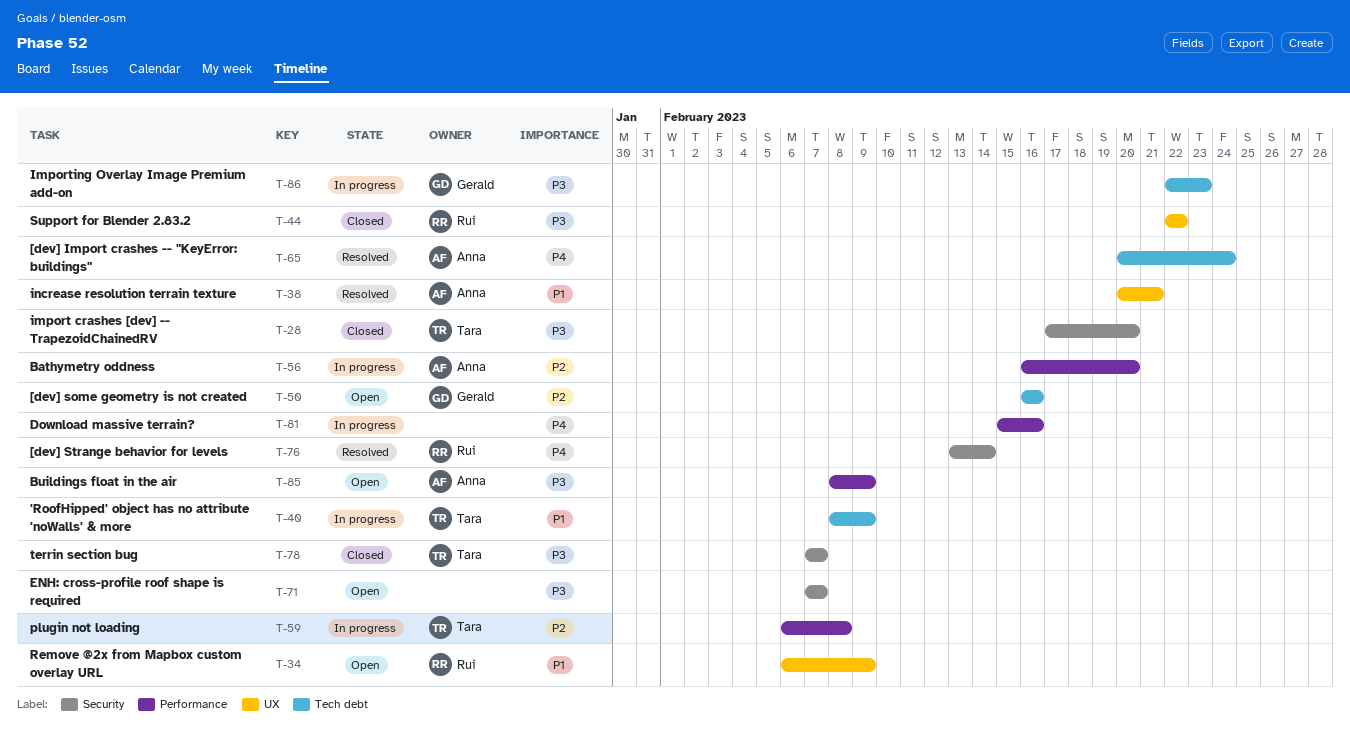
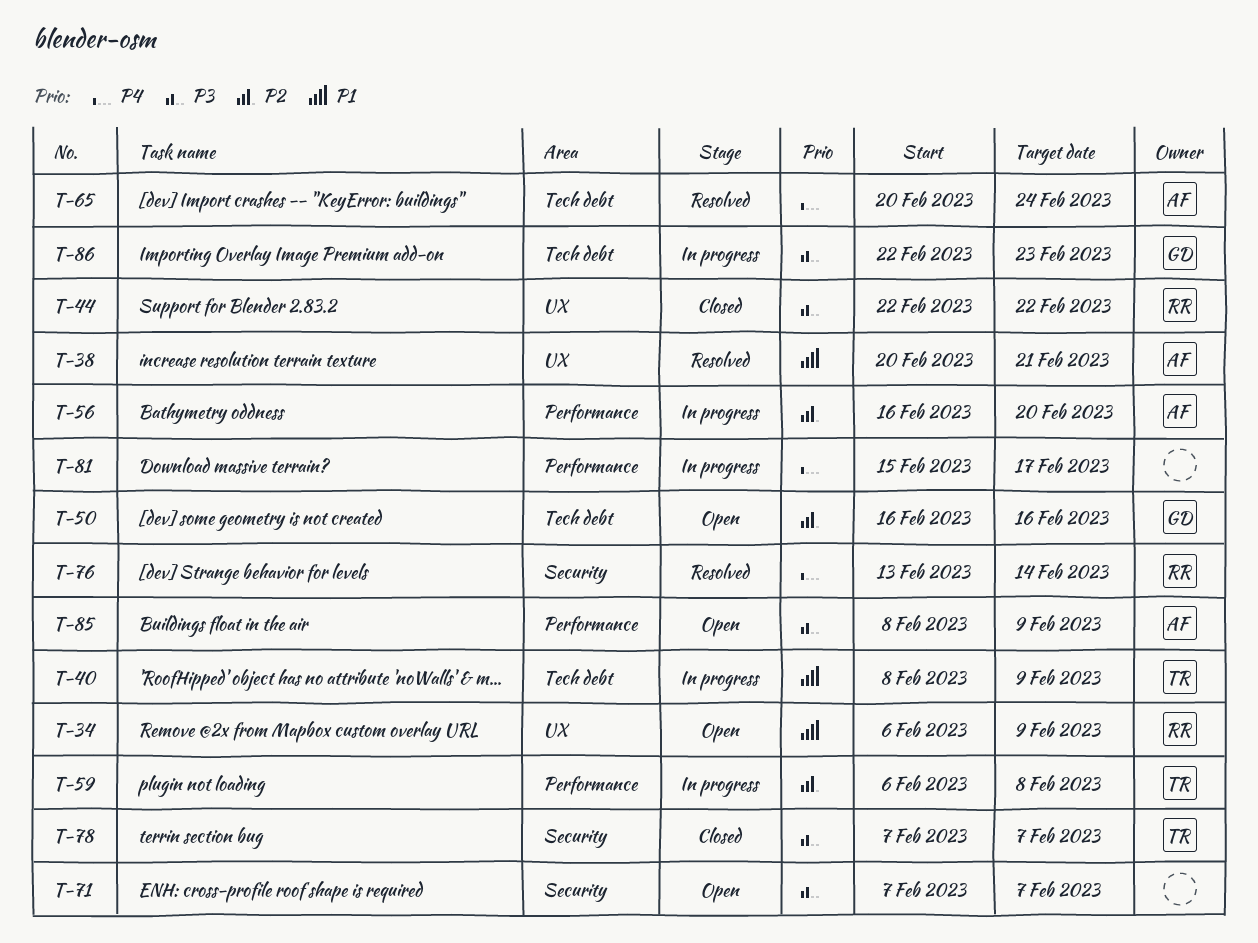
T-28: present -> none
T-81, due: Feb 16 -> Feb 17

